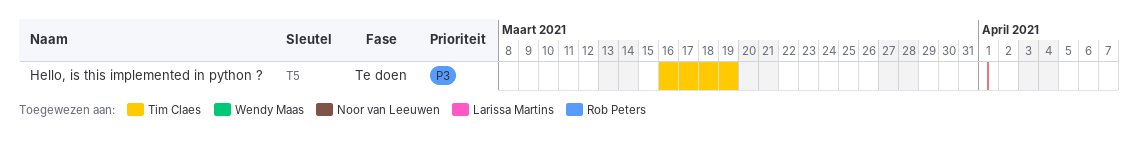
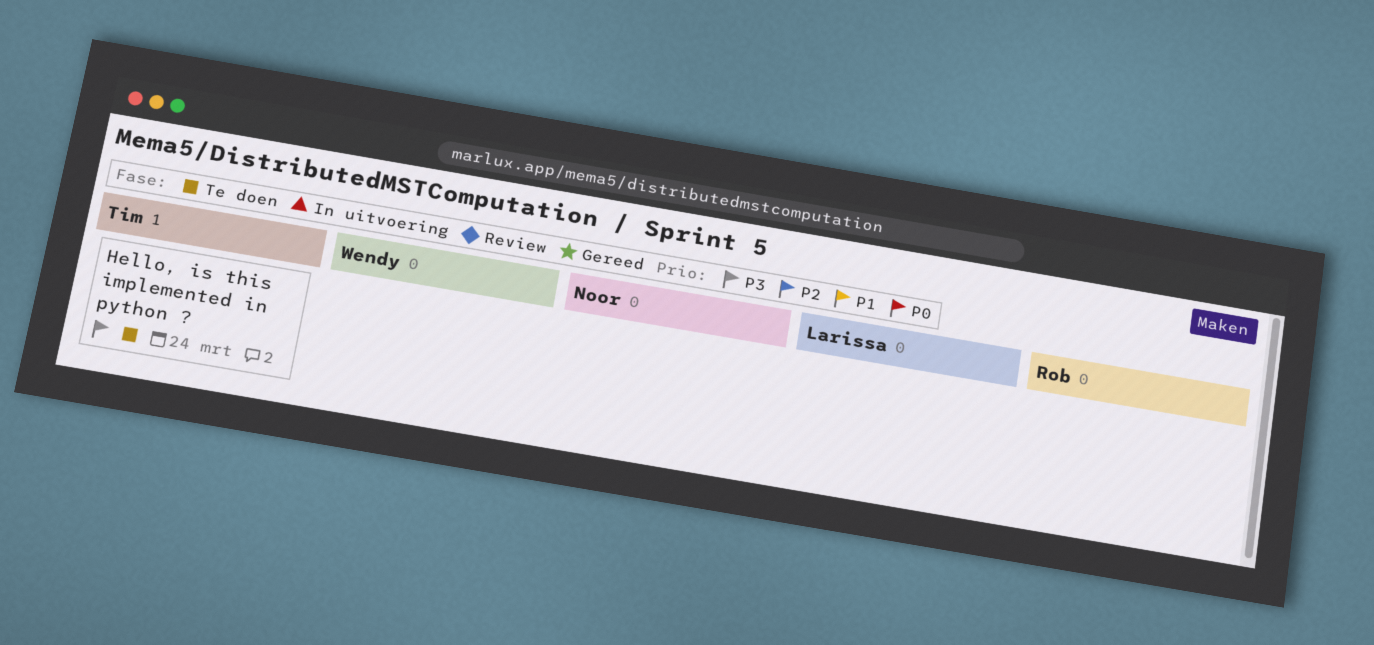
Hello, is this implemented in python ?, due: Mar 19 -> Mar 24

